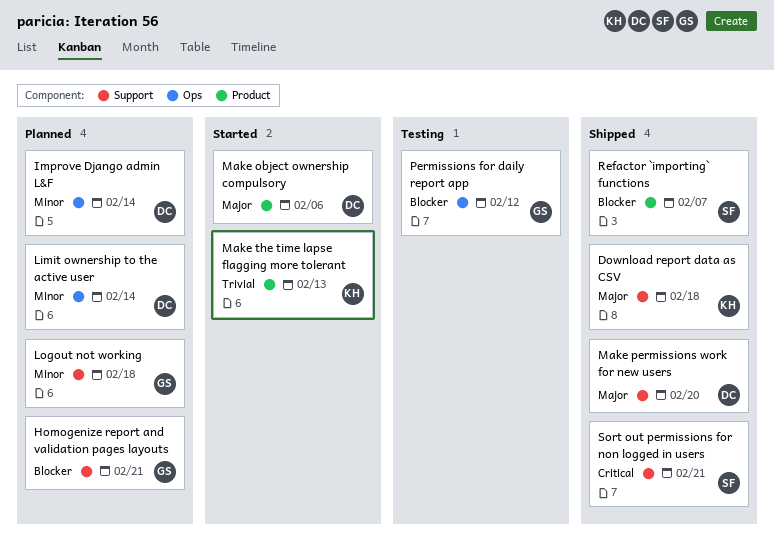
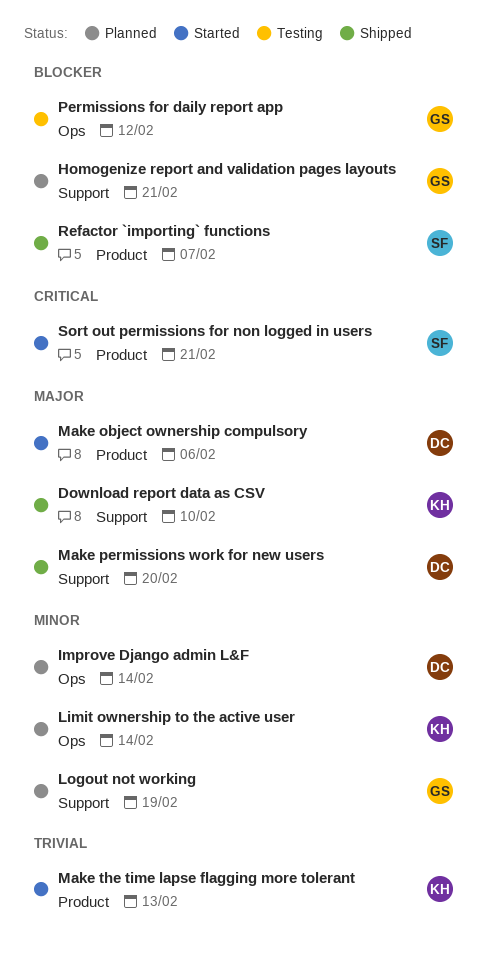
Download report data as CSV, due: Feb 18 -> Feb 10
Limit ownership to the active user, owner: DC -> KH
Logout not working, due: Feb 18 -> Feb 19
Sort out permissions for non logged in users, status: Shipped -> Started
Sort out permissions for non logged in users, label: Support -> Product

